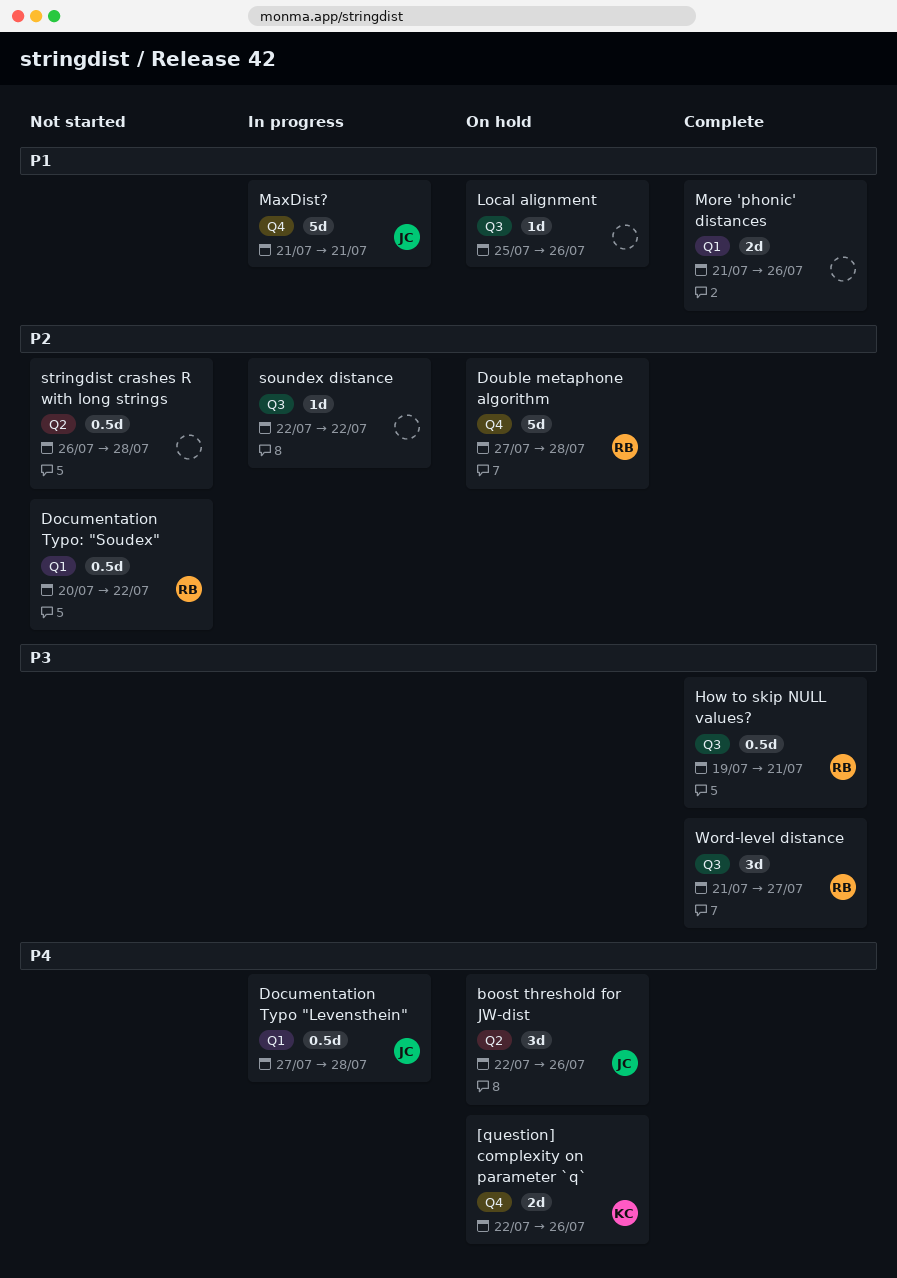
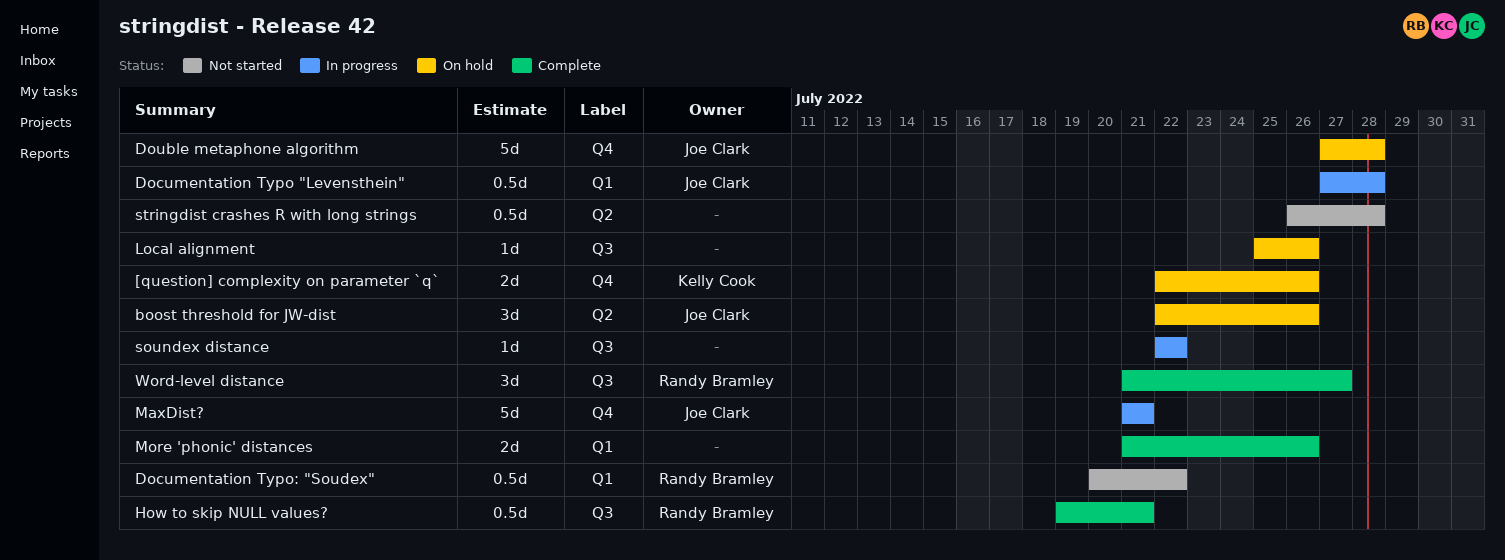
Double metaphone algorithm, owner: Randy Bramley -> Joe Clark

